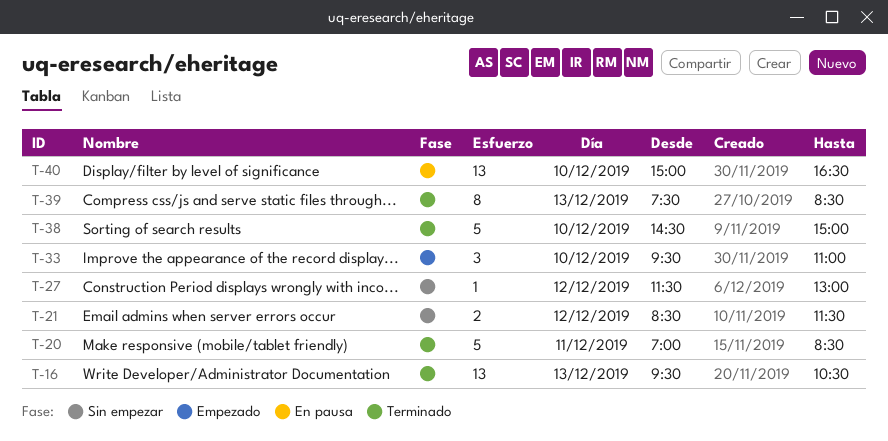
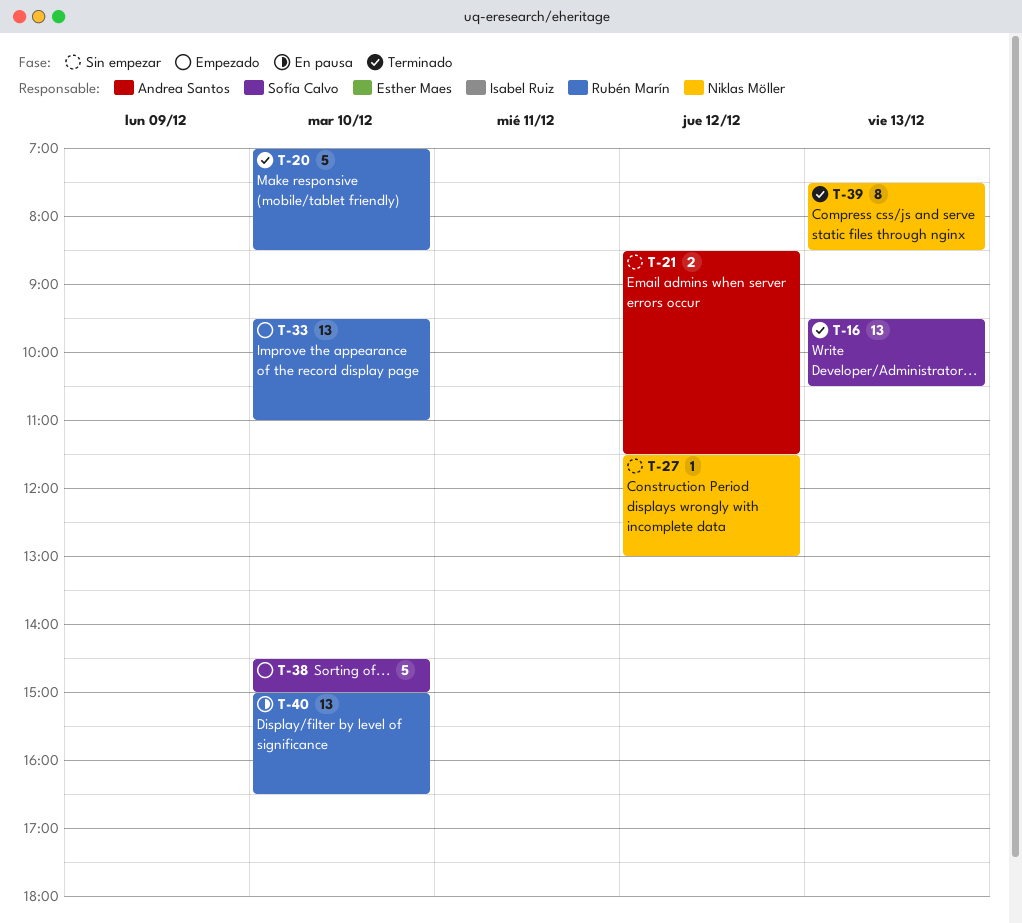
T-20, day: Dec 11 -> Dec 10
T-33, estimate: 3 -> 13
T-38, status: Terminado -> Empezado

